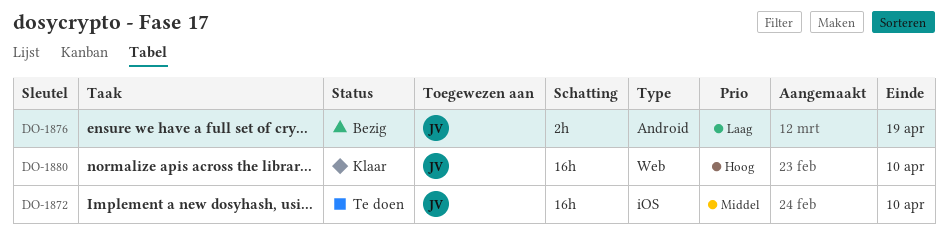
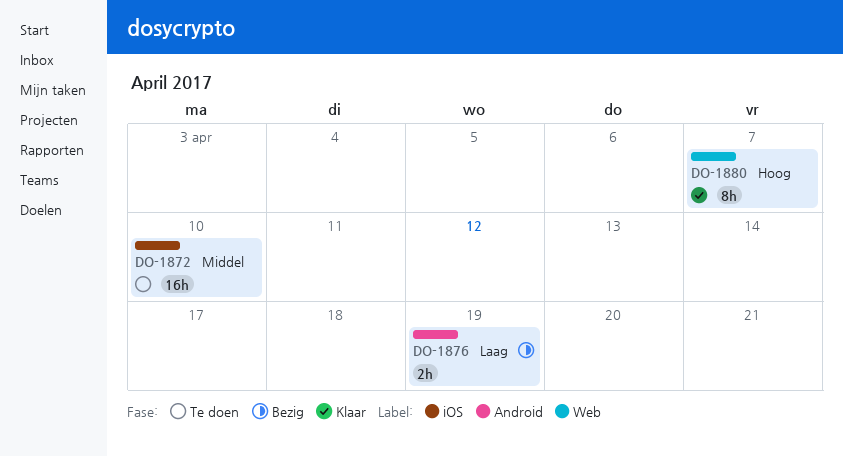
DO-1880, estimate: 16h -> 8h
DO-1880, due: Apr 10 -> Apr 7

